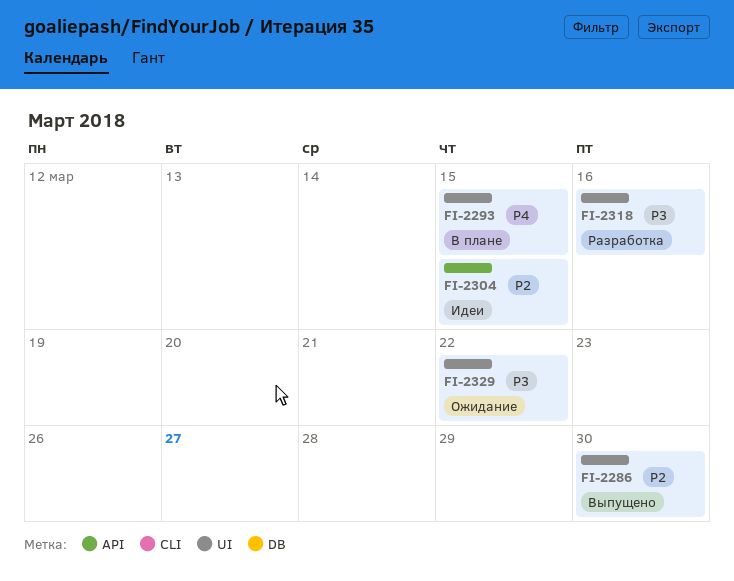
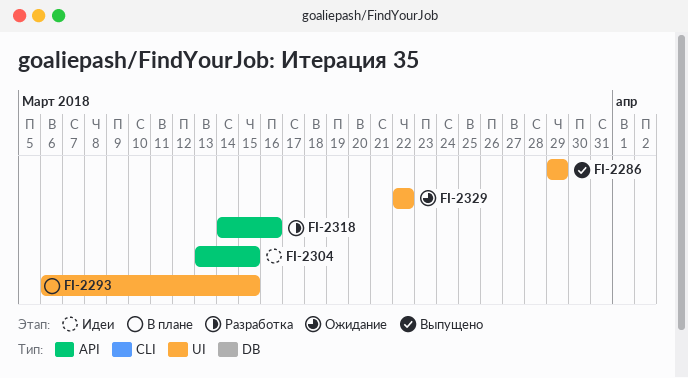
FI-2286, due: Mar 30 -> Mar 29
FI-2318, label: UI -> API

